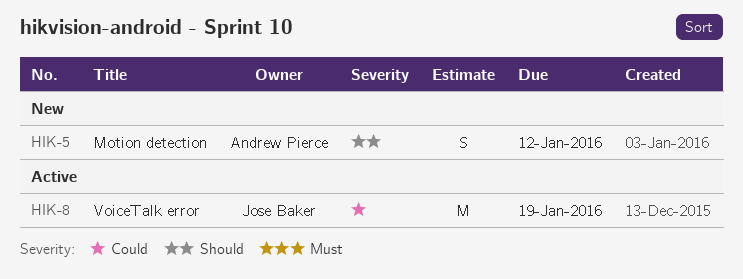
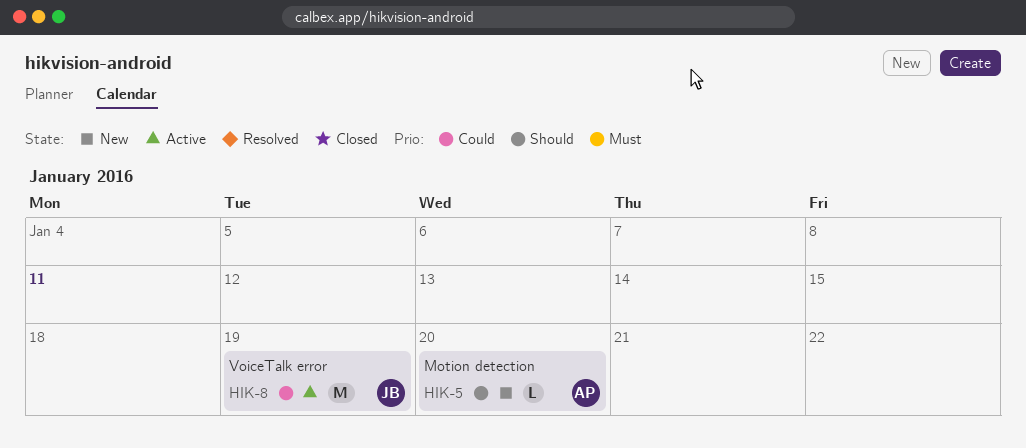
HIK-5, estimate: S -> L
HIK-5, due: Jan 12 -> Jan 20

